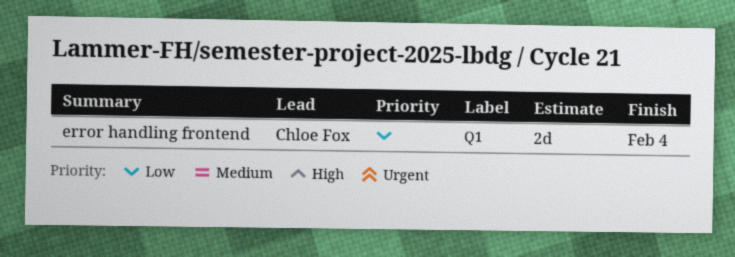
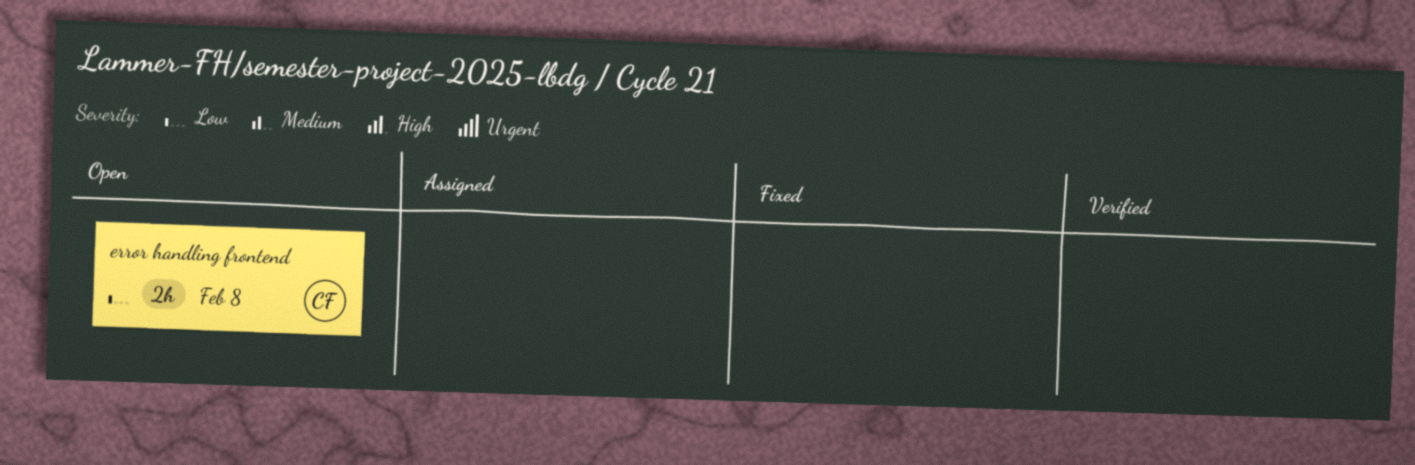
error handling frontend, estimate: 2d -> 2h
error handling frontend, due: Feb 4 -> Feb 8

